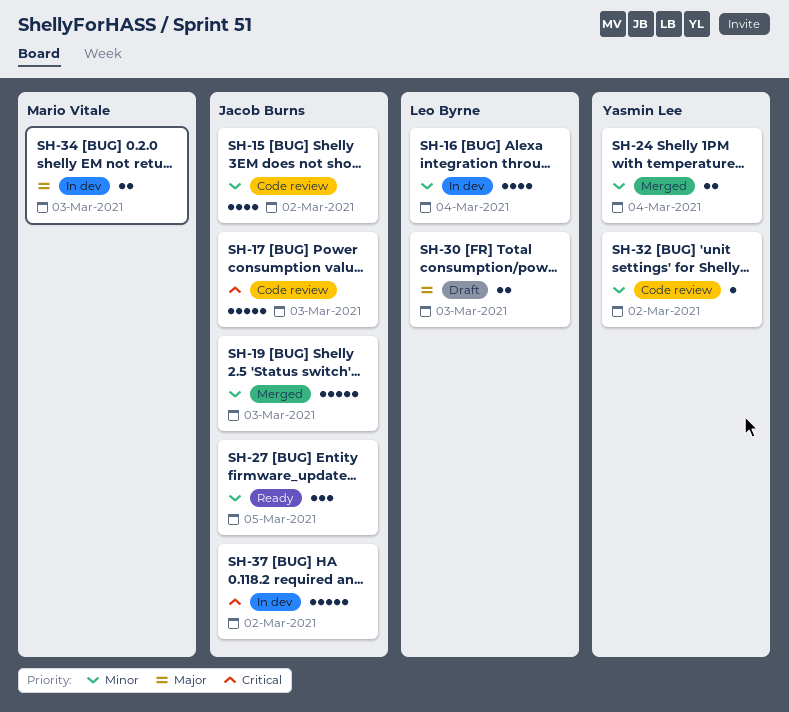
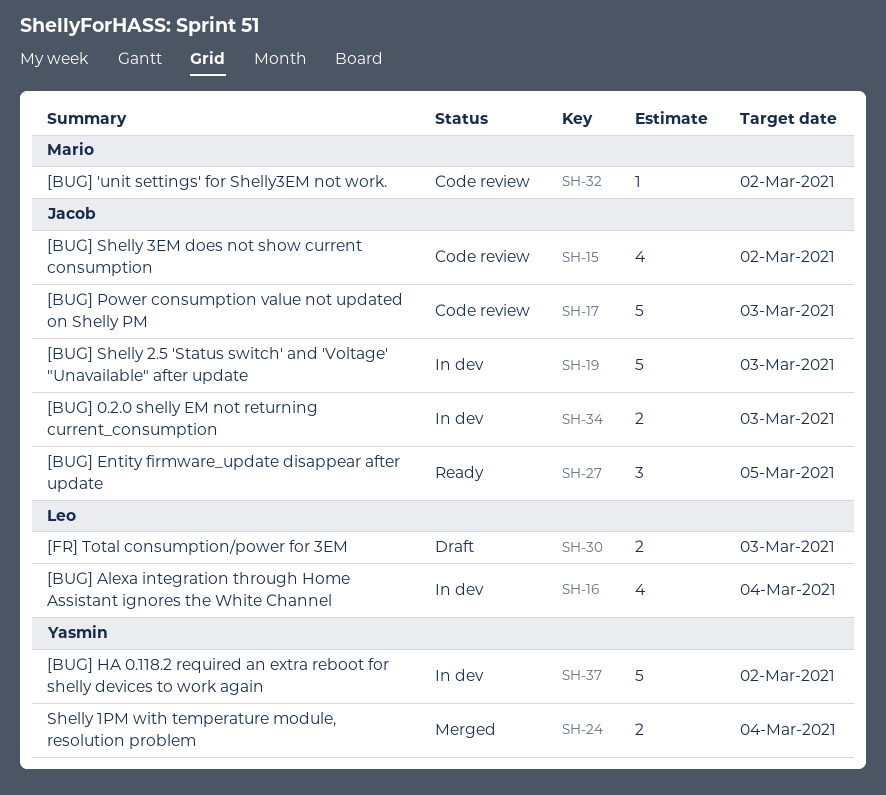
SH-19, status: Merged -> In dev
SH-32, owner: Yasmin Lee -> Mario Vitale
SH-34, owner: Mario Vitale -> Jacob Burns
SH-37, owner: Jacob Burns -> Yasmin Lee

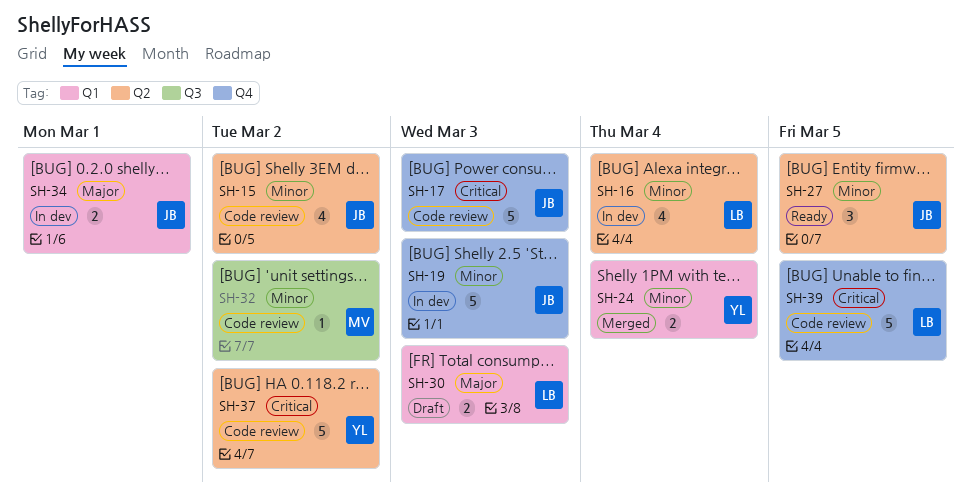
SH-34, due: Mar 3 -> Mar 1
SH-37, status: In dev -> Code review
SH-39: none -> present

